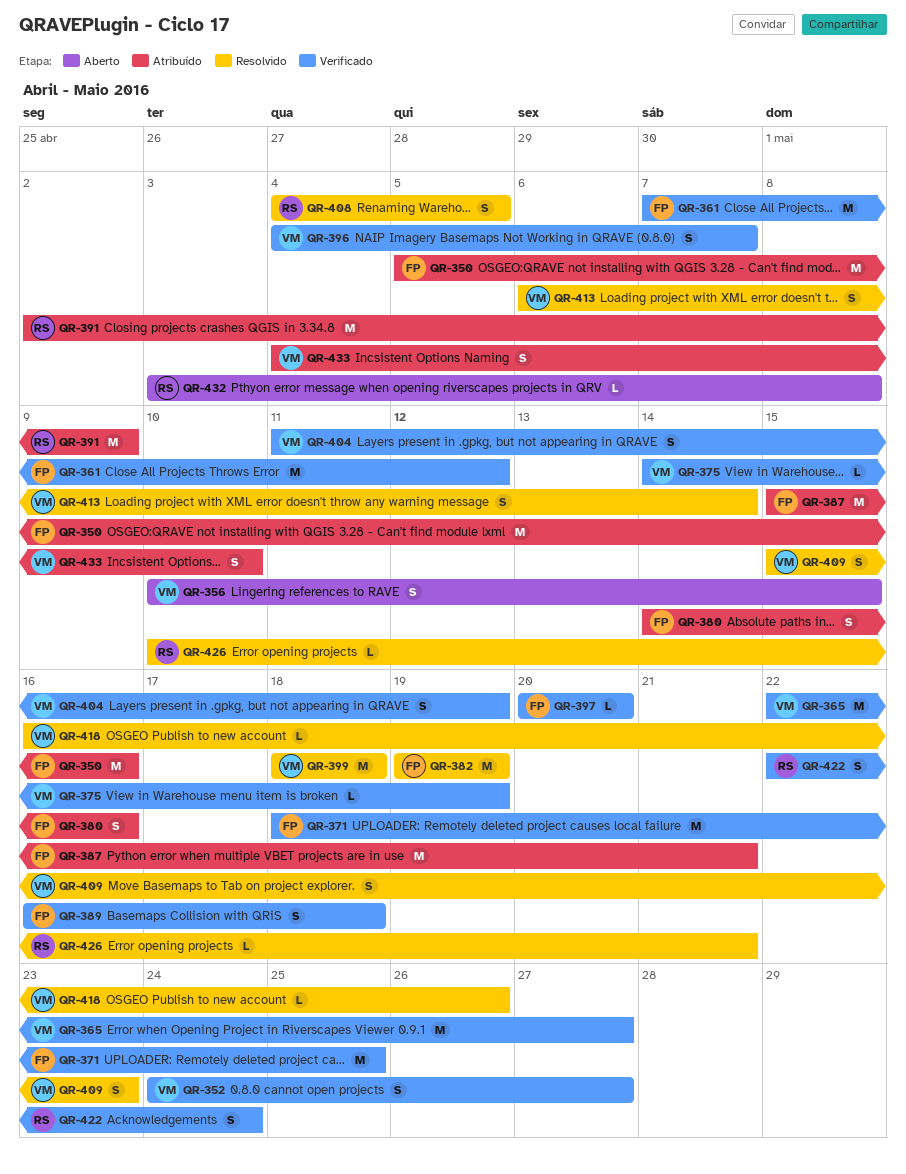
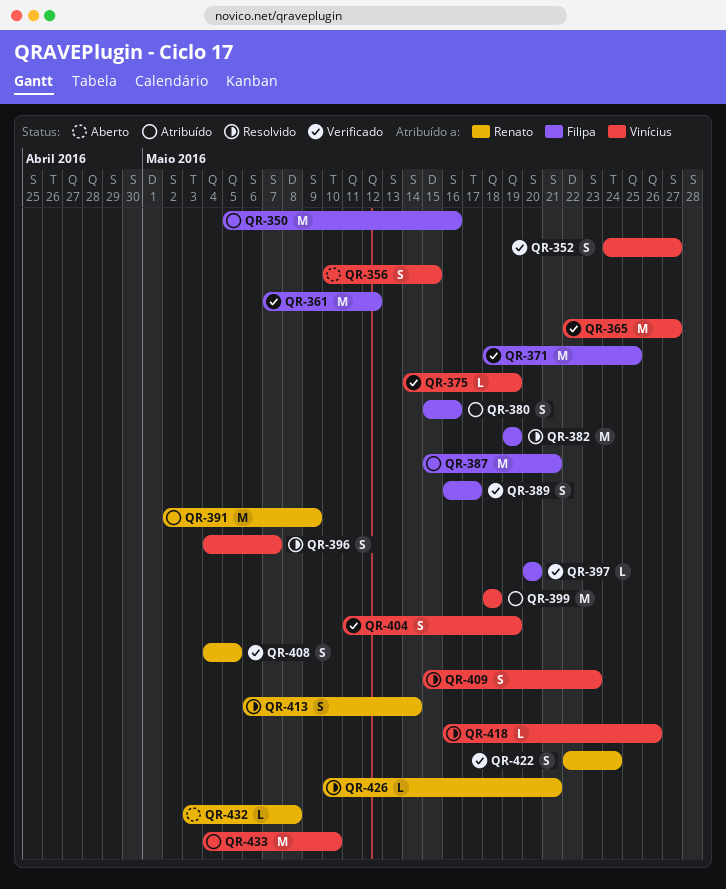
QR-380, start: May 14 -> May 15
QR-389, due: May 18 -> May 17
QR-396, status: Verificado -> Resolvido
QR-399, status: Resolvido -> Atribuído
QR-408, status: Resolvido -> Verificado
QR-413, owner: Vinícius -> Renato
QR-433, estimate: S -> M

